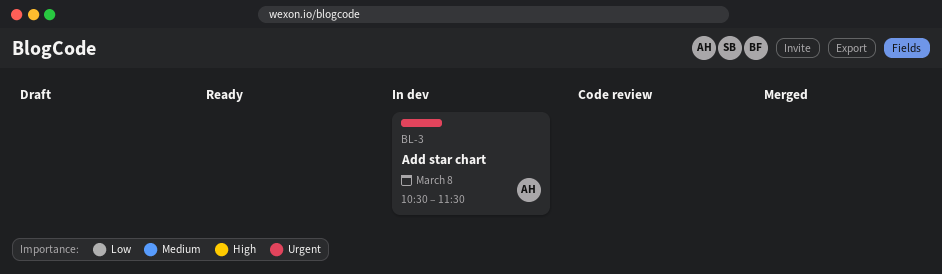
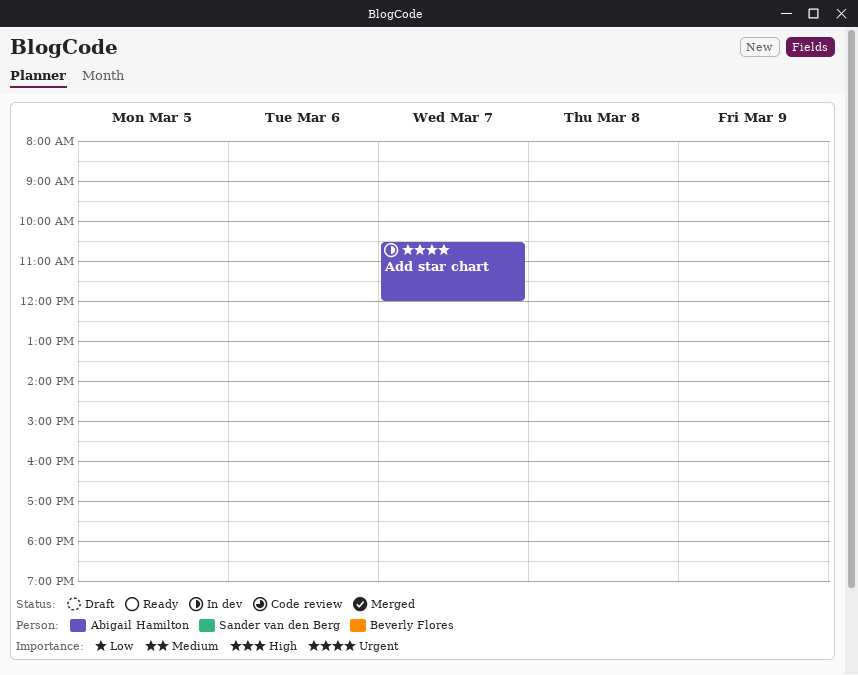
Add star chart, day: Mar 8 -> Mar 7
Add star chart, ends: 11:30 -> 12:00

